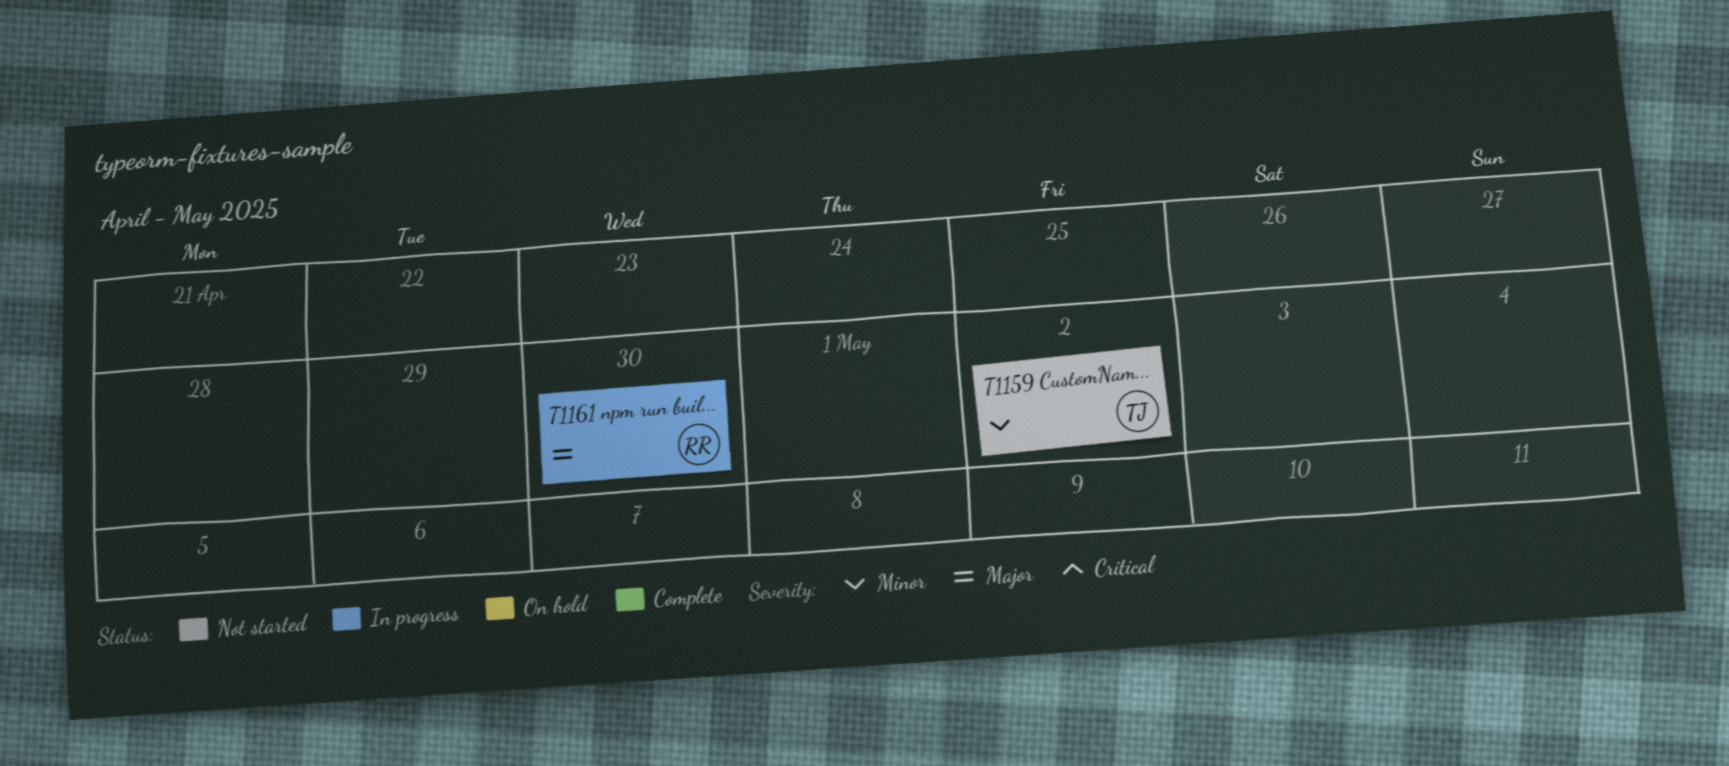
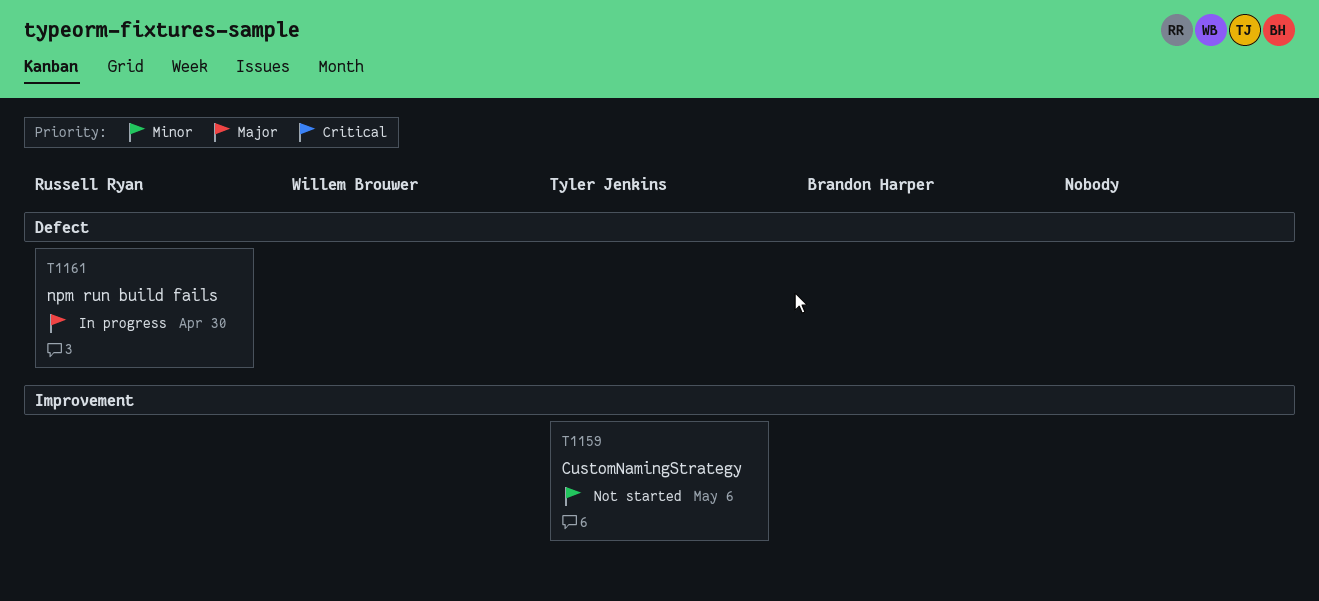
T1159, due: May 2 -> May 6

